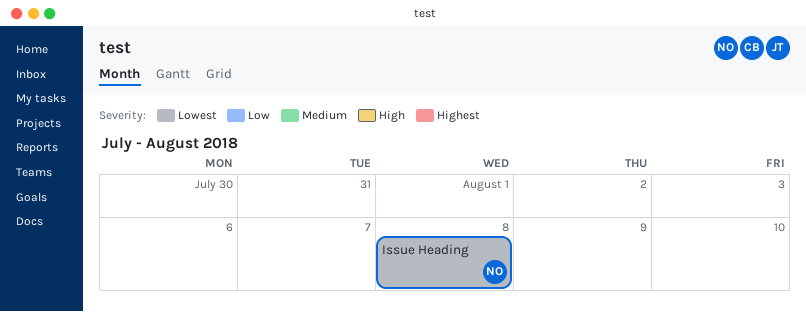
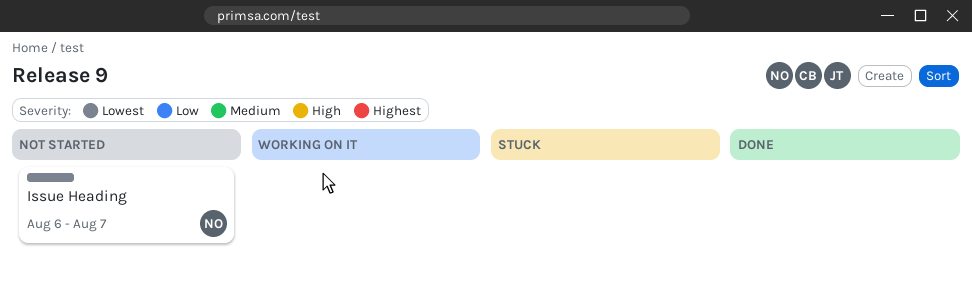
Issue Heading, due: Aug 8 -> Aug 7

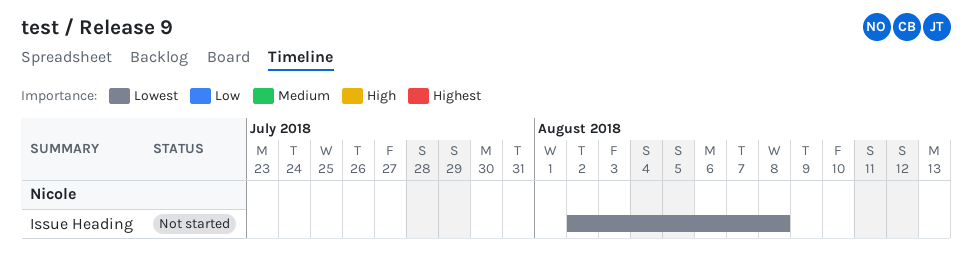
Issue Heading, start: Aug 6 -> Aug 2
Issue Heading, due: Aug 7 -> Aug 8

